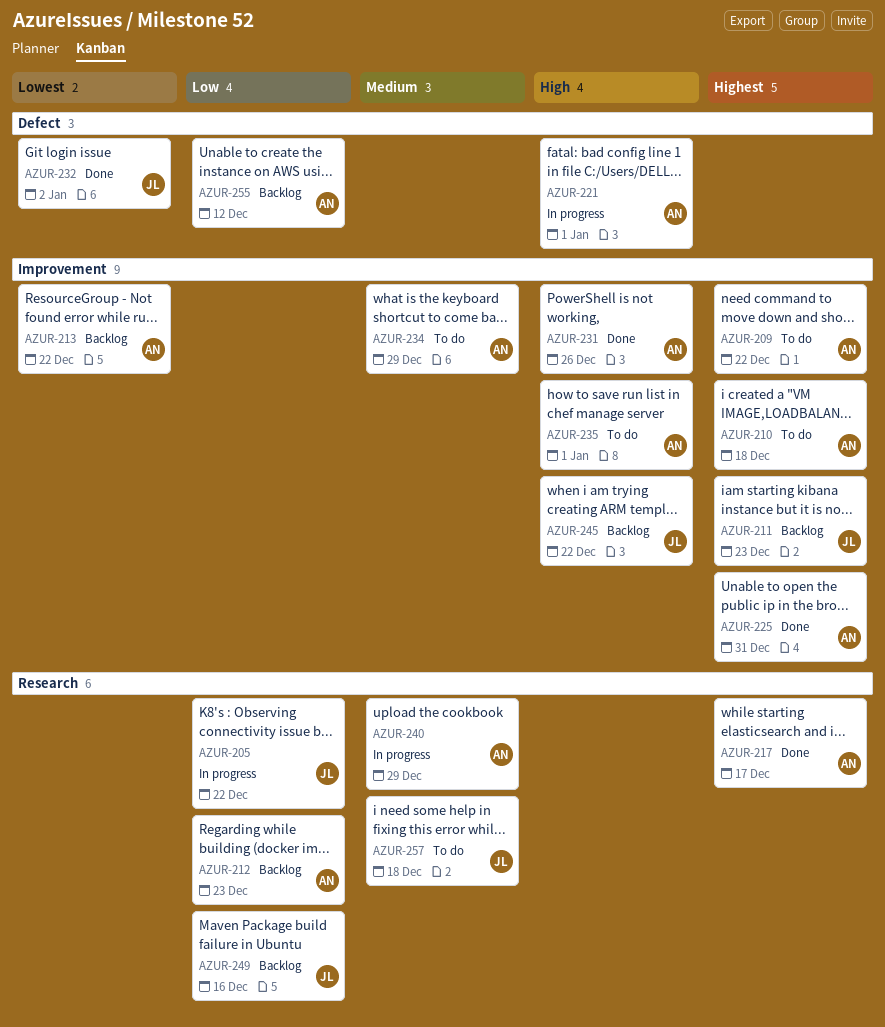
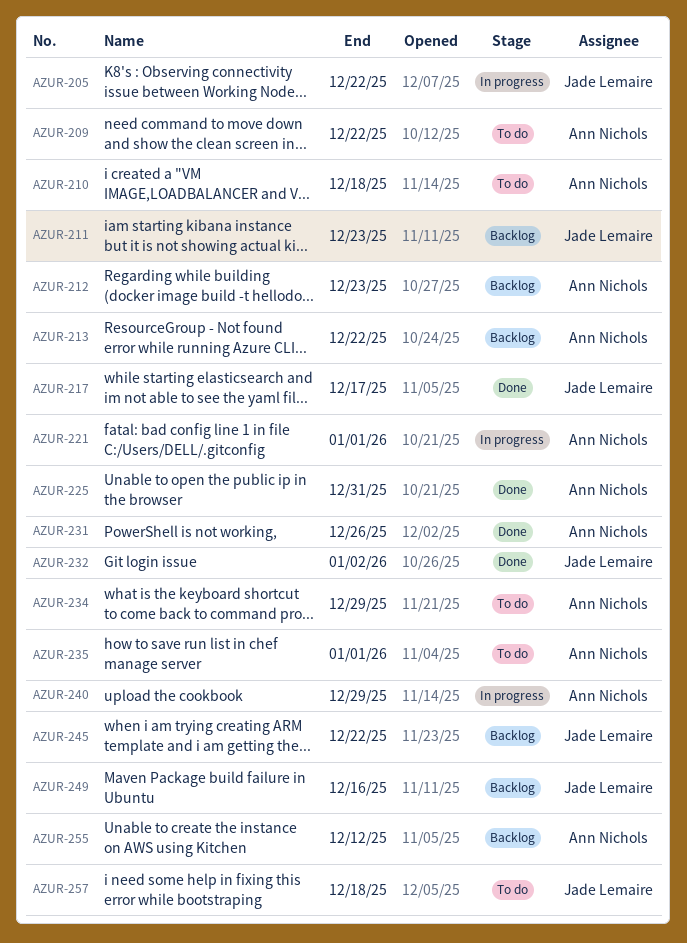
AZUR-217, owner: Ann Nichols -> Jade Lemaire

